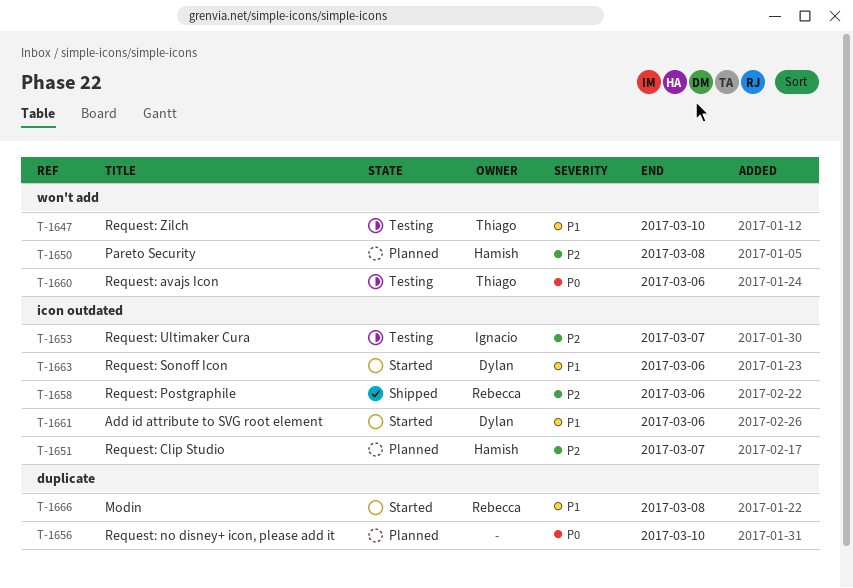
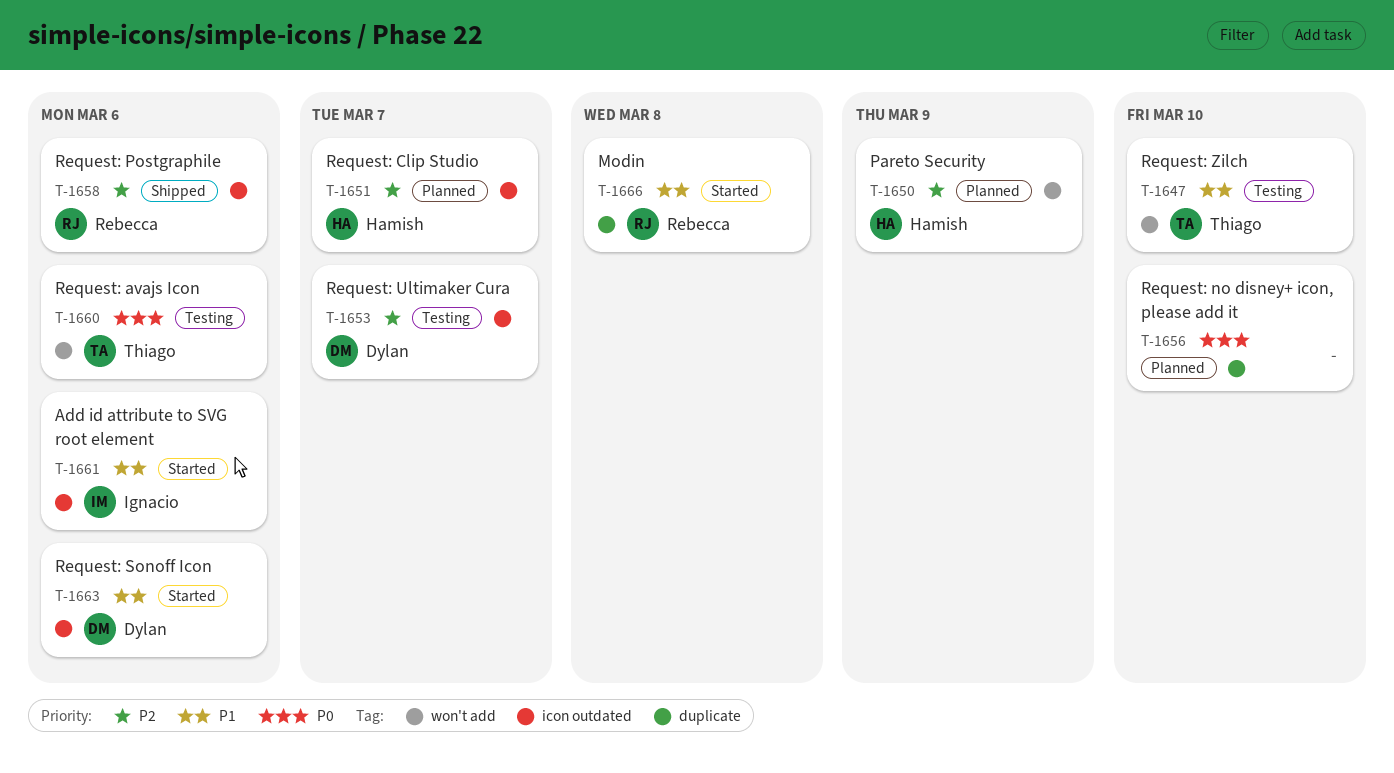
T-1650, due: Mar 8 -> Mar 9
T-1653, owner: Ignacio -> Dylan
T-1661, owner: Dylan -> Ignacio

